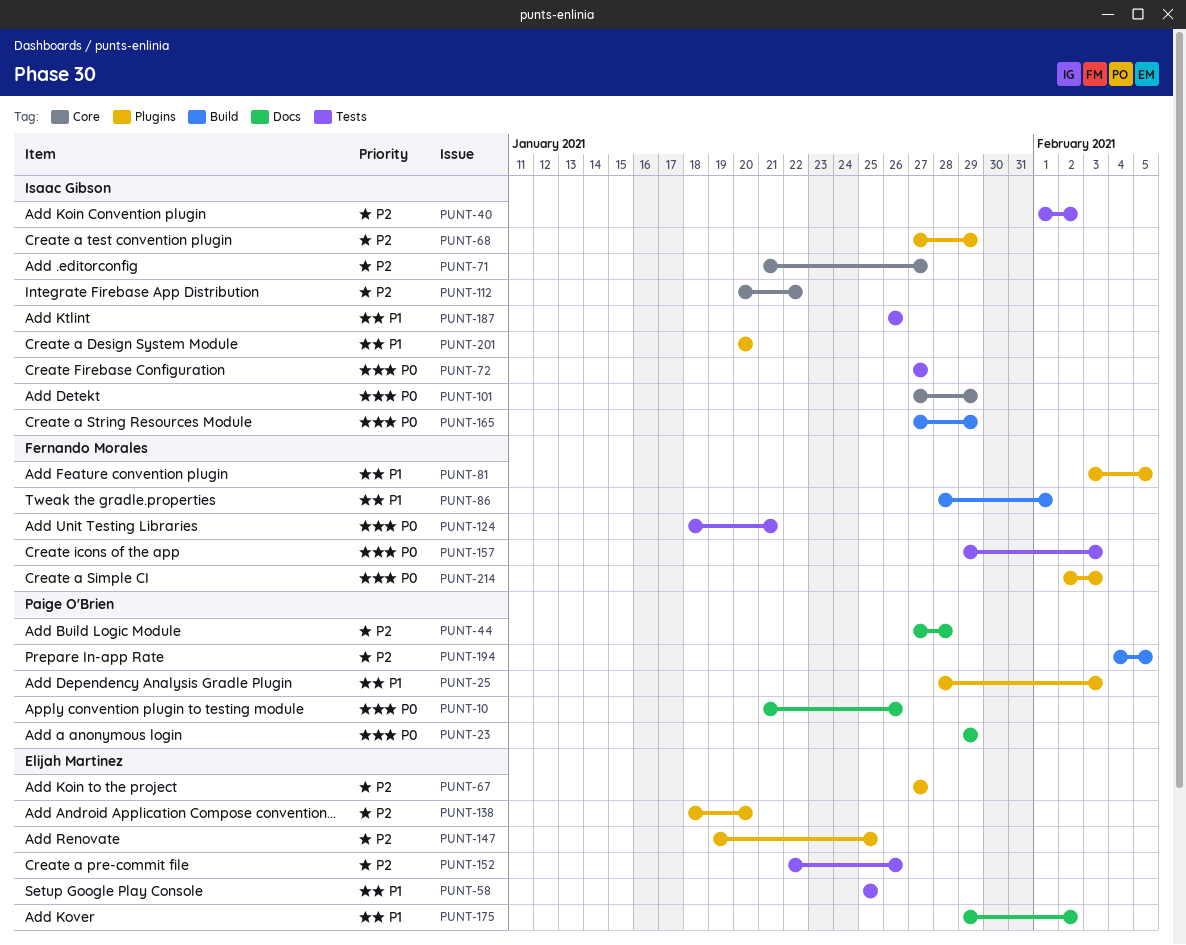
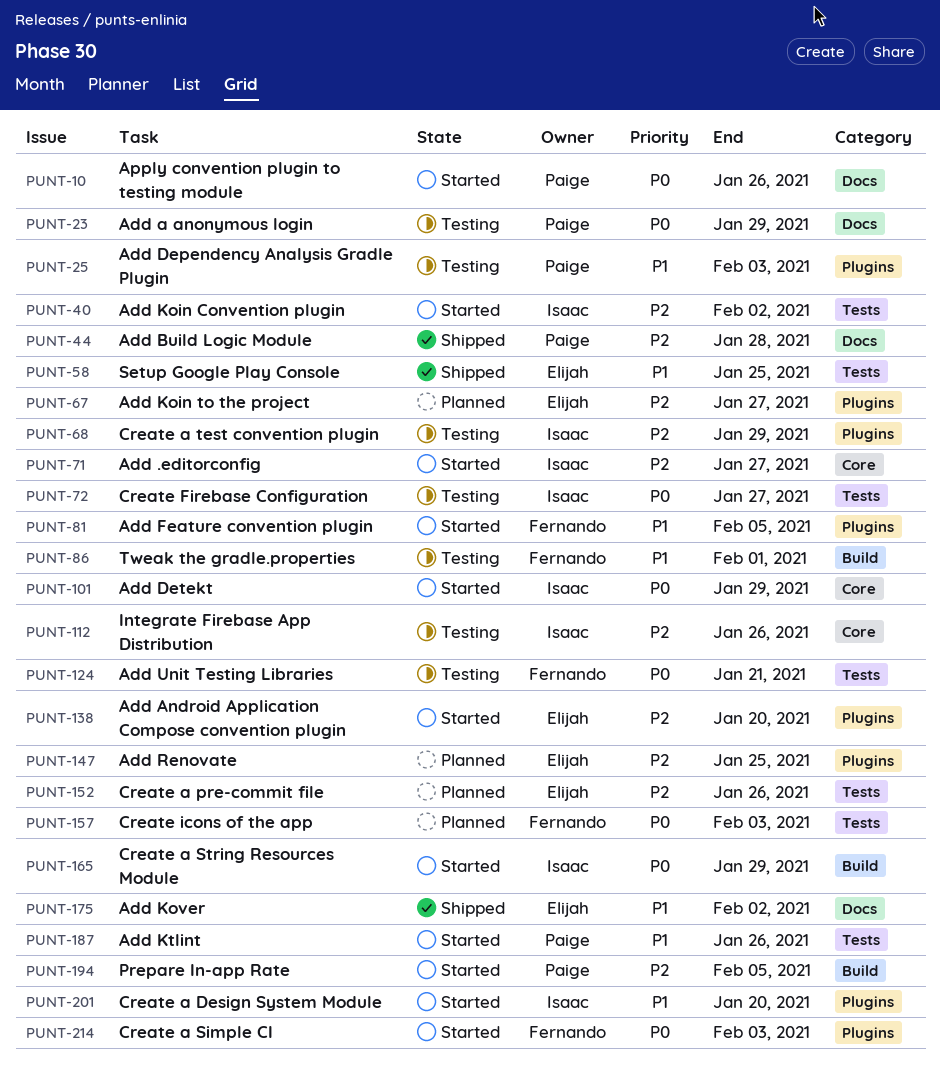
PUNT-112, due: Jan 22 -> Jan 26
PUNT-187, owner: Isaac Gibson -> Paige O'Brien

